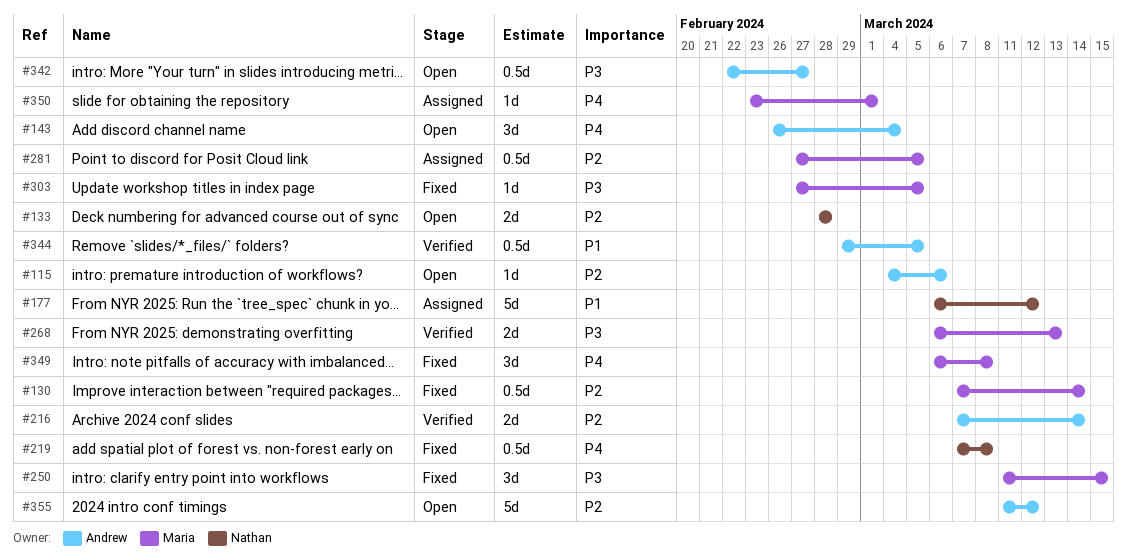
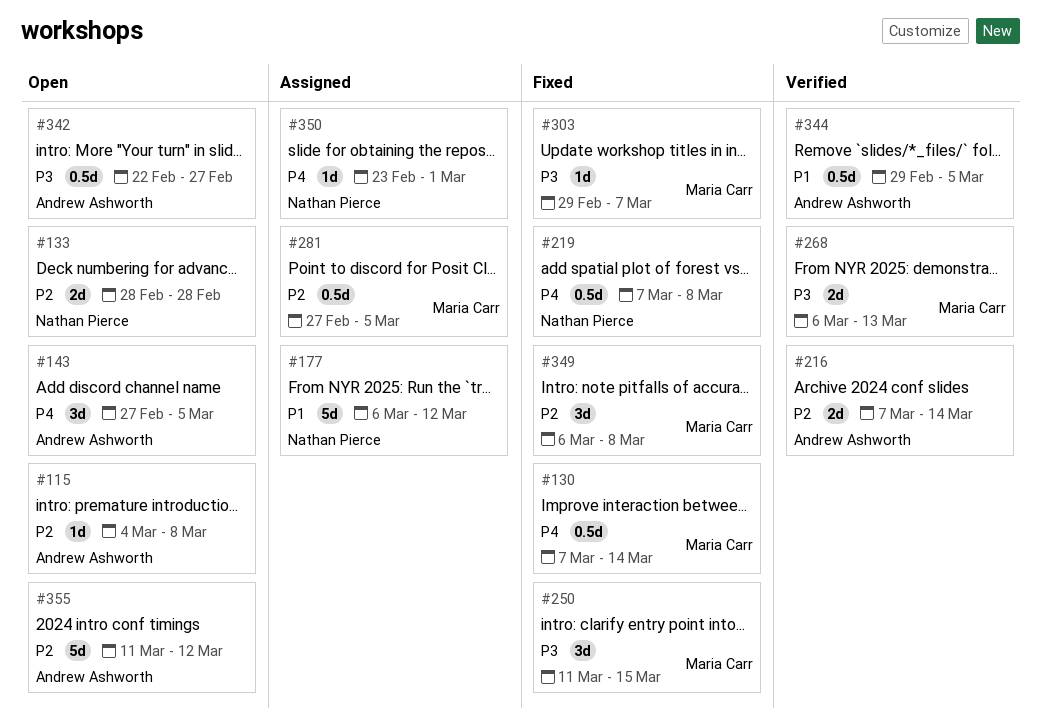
#115, due: Mar 6 -> Mar 8
#130, priority: P2 -> P4
#143, start: Feb 26 -> Feb 27
#143, due: Mar 4 -> Mar 5
#303, start: Feb 27 -> Feb 29
#303, due: Mar 5 -> Mar 7
#349, priority: P4 -> P2
#350, owner: Maria Carr -> Nathan Pierce

